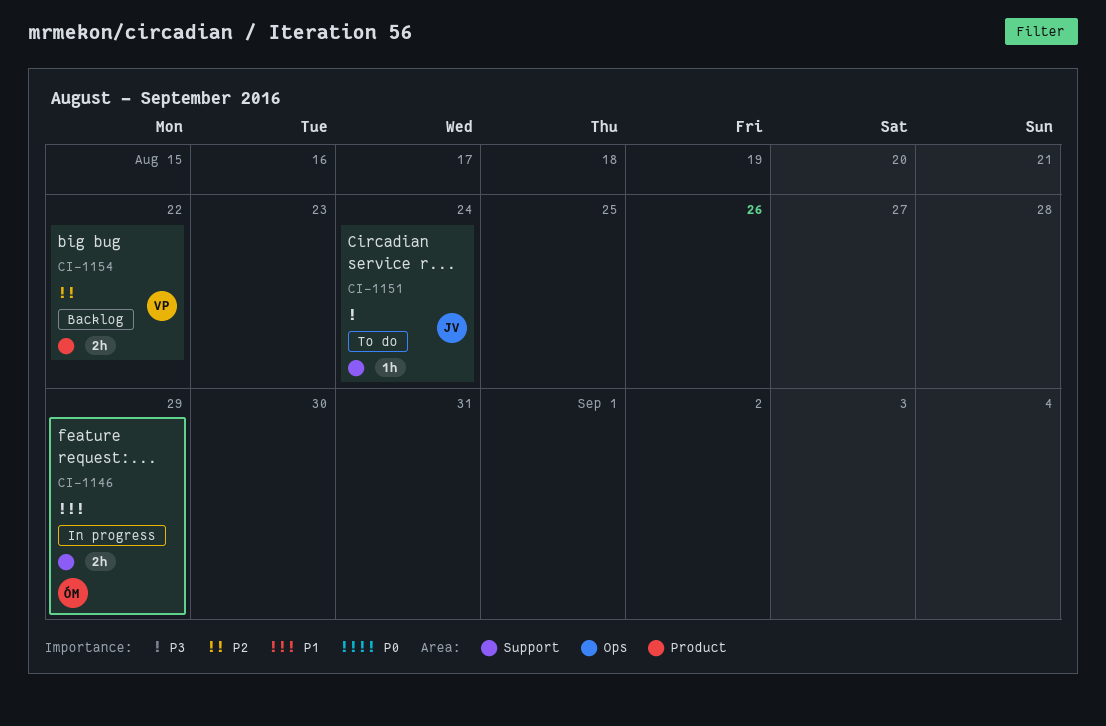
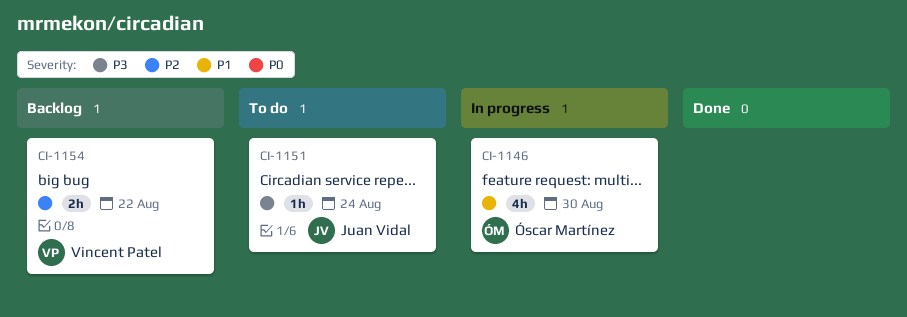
CI-1146, estimate: 2h -> 4h
CI-1146, due: Aug 29 -> Aug 30

